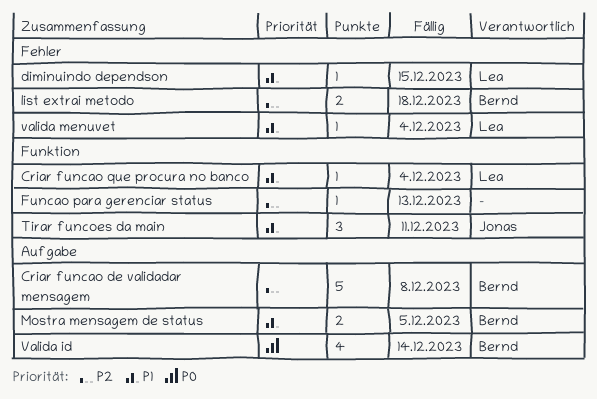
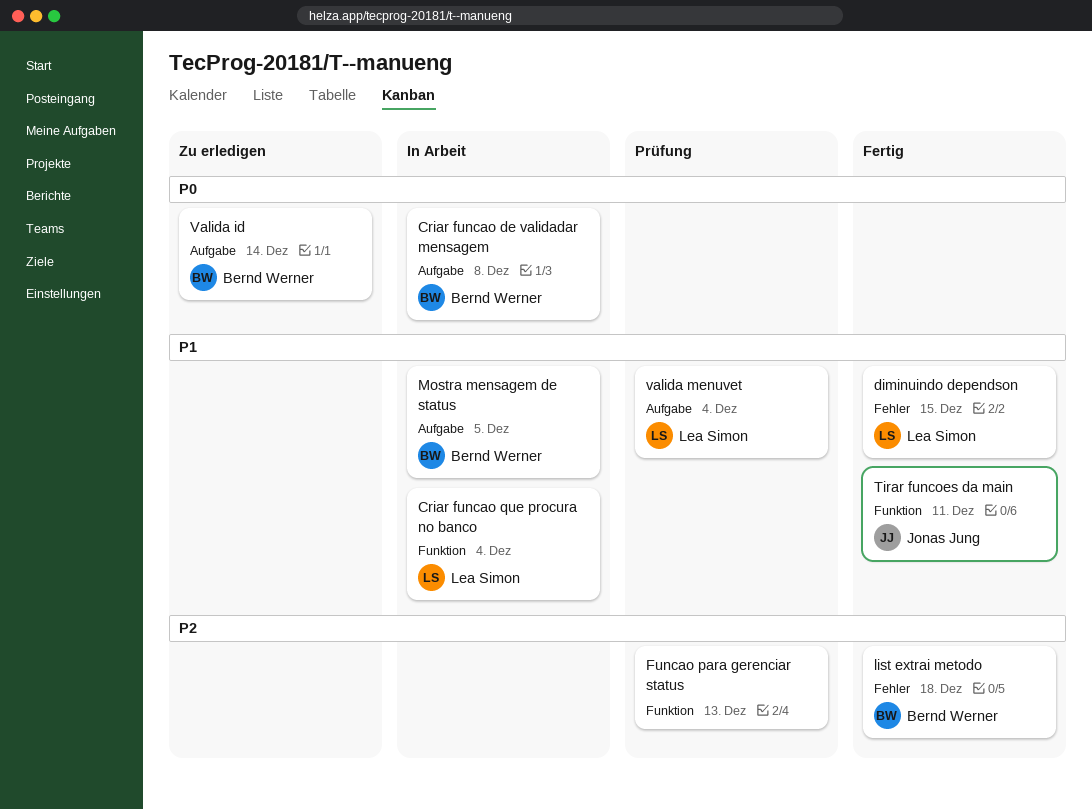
Criar funcao de validadar mensagem, priority: P2 -> P0
valida menuvet, label: Fehler -> Aufgabe

